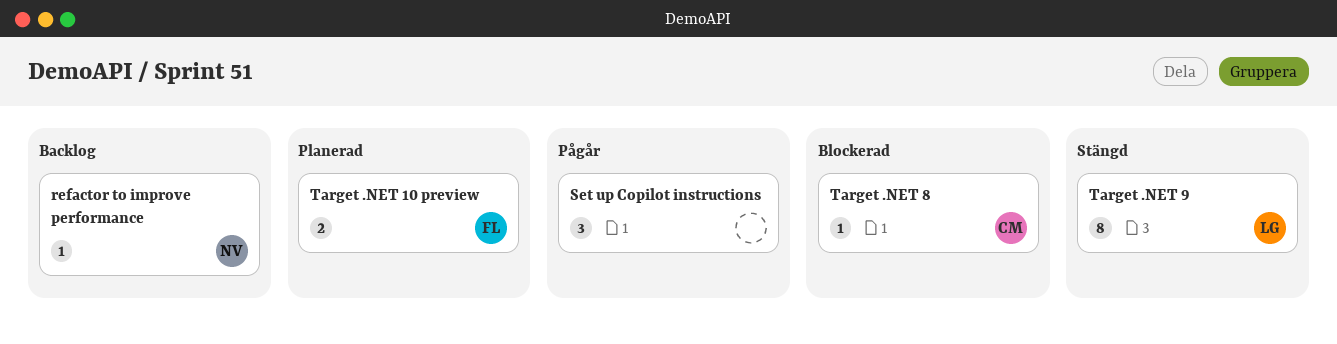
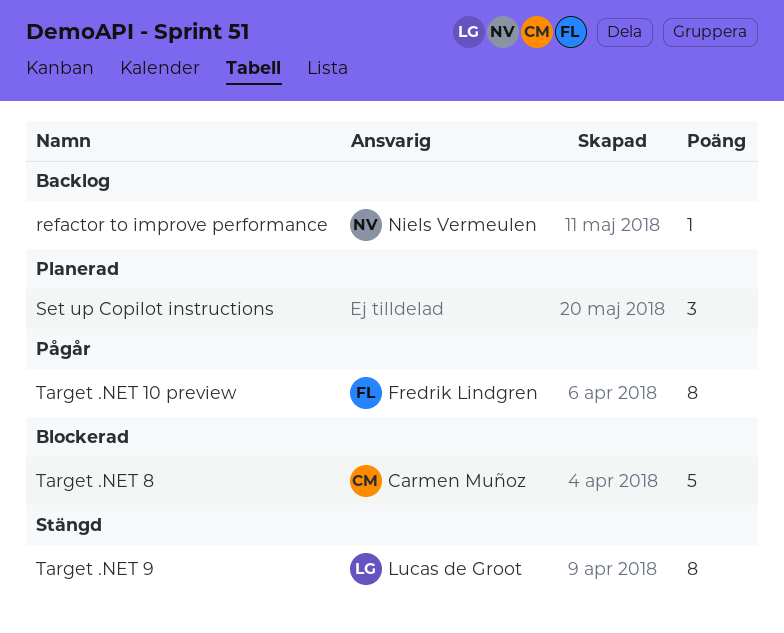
Set up Copilot instructions, status: Pågår -> Planerad
Target .NET 10 preview, status: Planerad -> Pågår
Target .NET 10 preview, estimate: 2 -> 8
Target .NET 8, estimate: 1 -> 5

